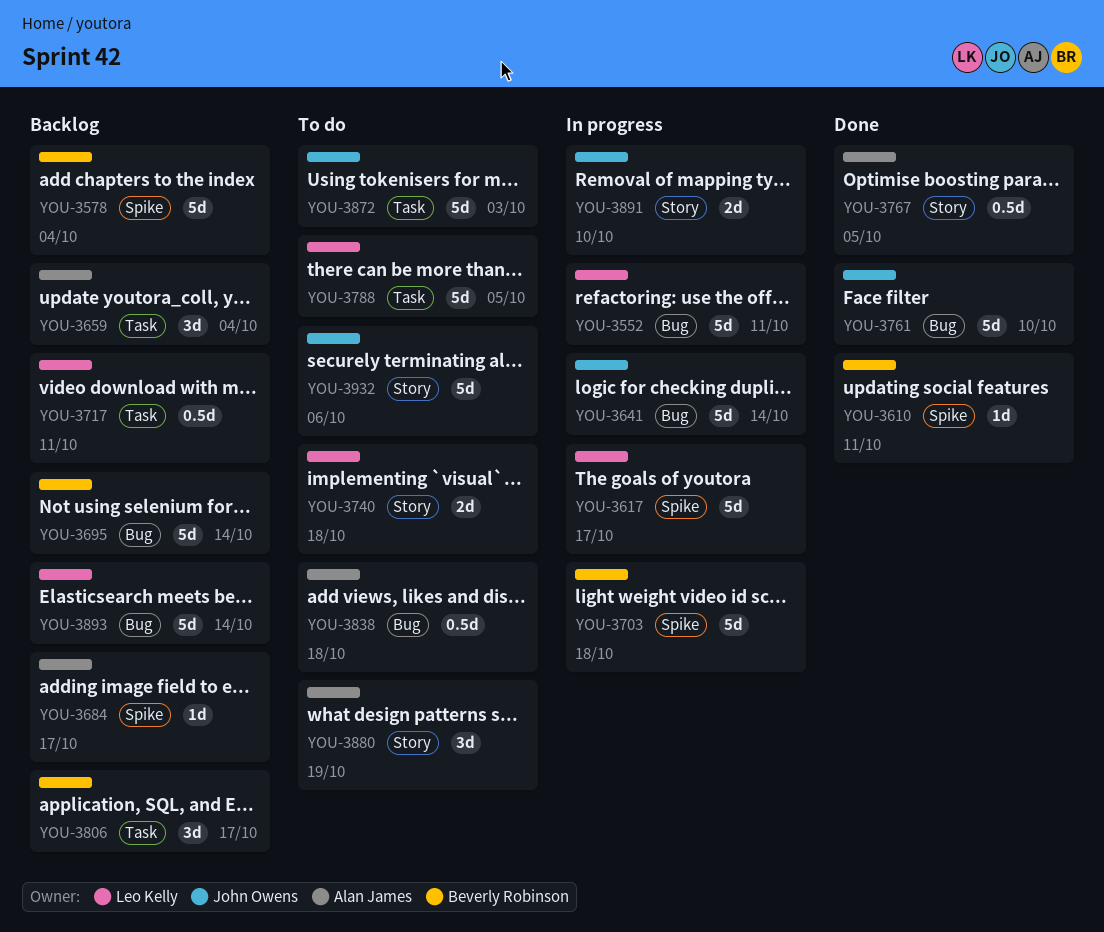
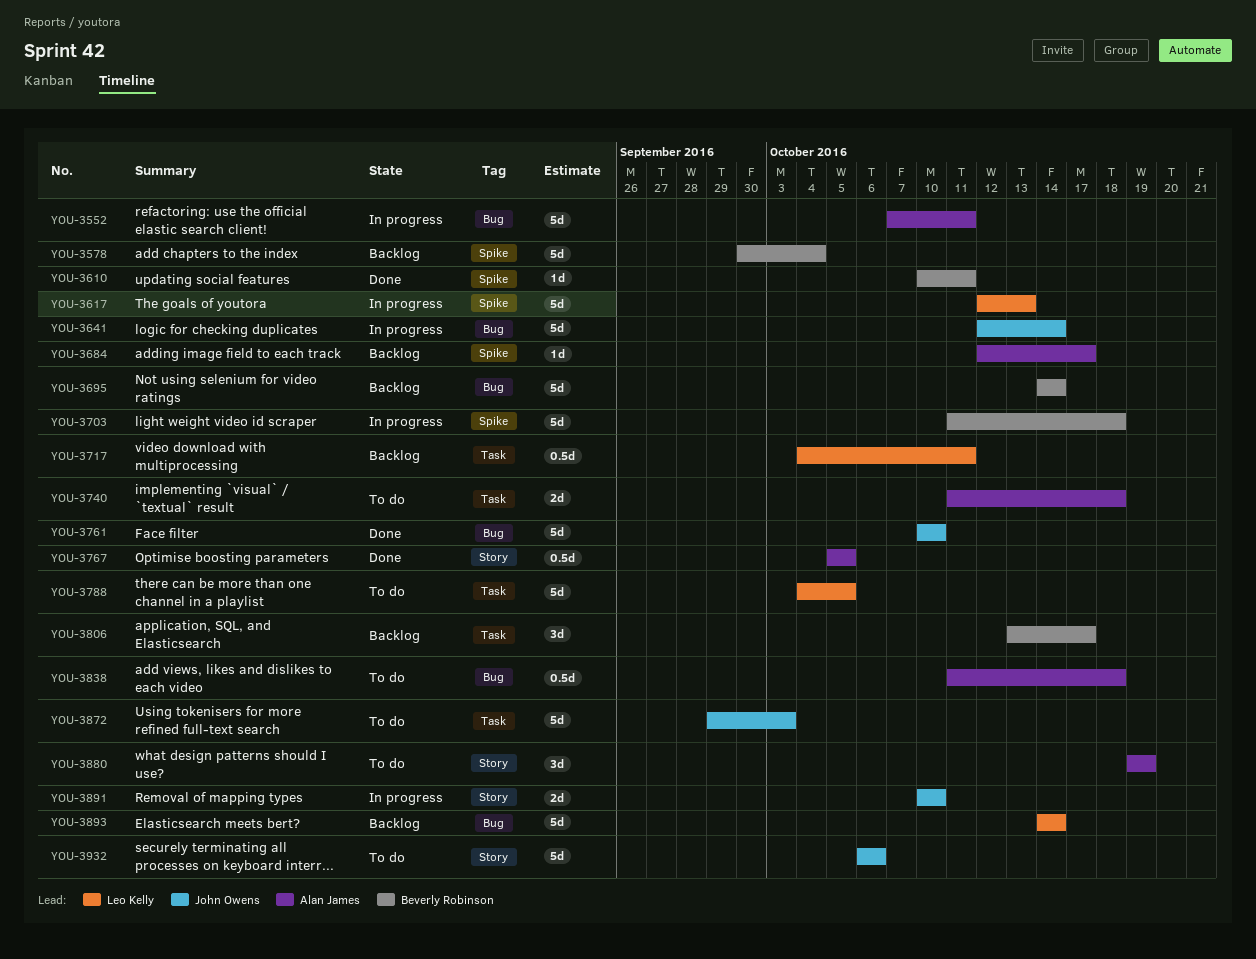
YOU-3552, owner: Leo Kelly -> Alan James
YOU-3617, due: Oct 17 -> Oct 13
YOU-3659: present -> none
YOU-3740, owner: Leo Kelly -> Alan James
YOU-3740, label: Story -> Task

